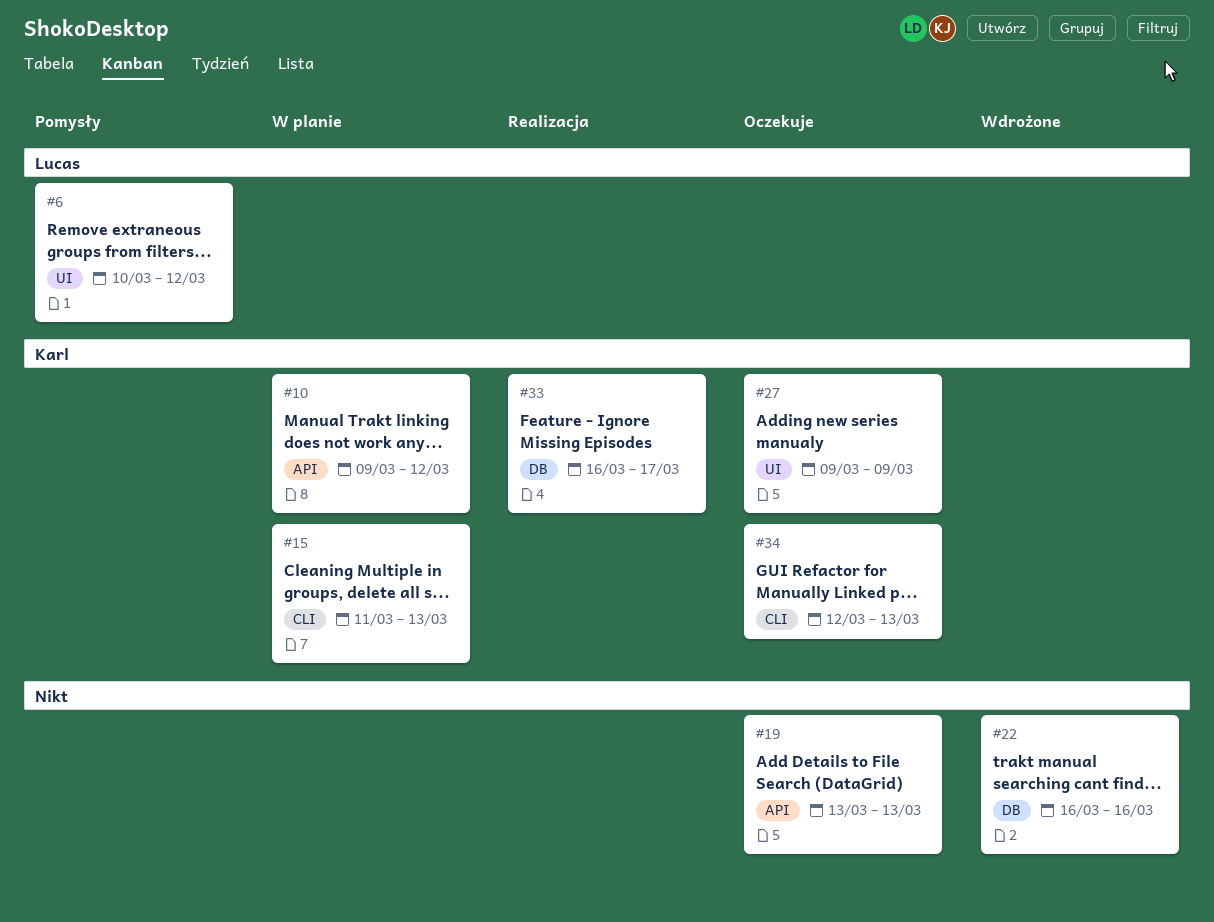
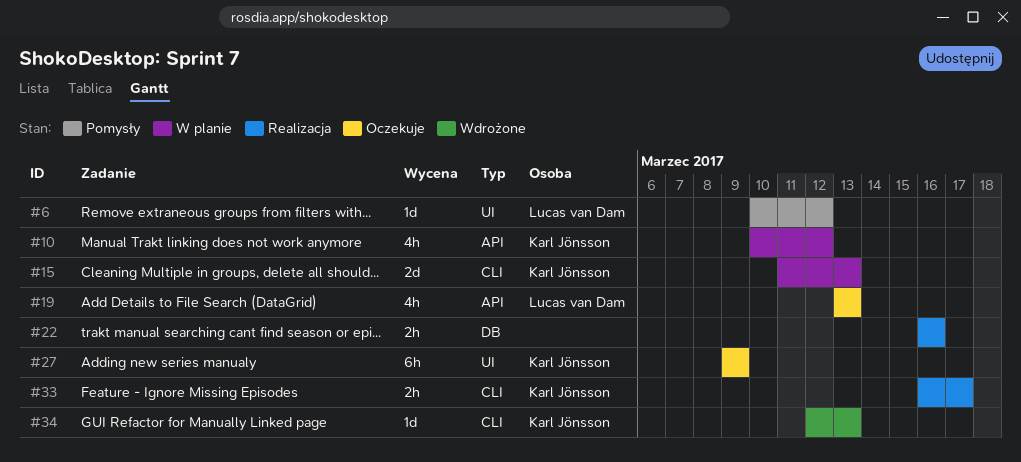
#10, start: Mar 9 -> Mar 10
#19, owner: none -> Lucas van Dam
#22, status: Wdrożone -> Realizacja
#33, label: DB -> CLI
#34, status: Oczekuje -> Wdrożone

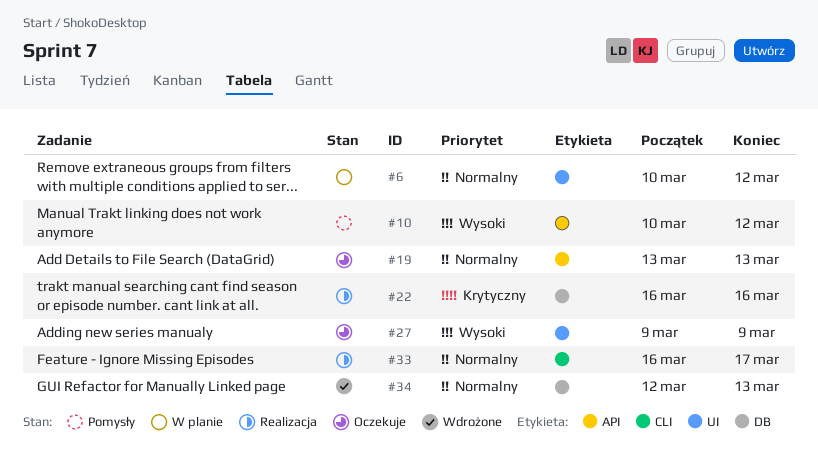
#6, status: Pomysły -> W planie
#10, status: W planie -> Pomysły
#15: present -> none
#34, label: CLI -> DB

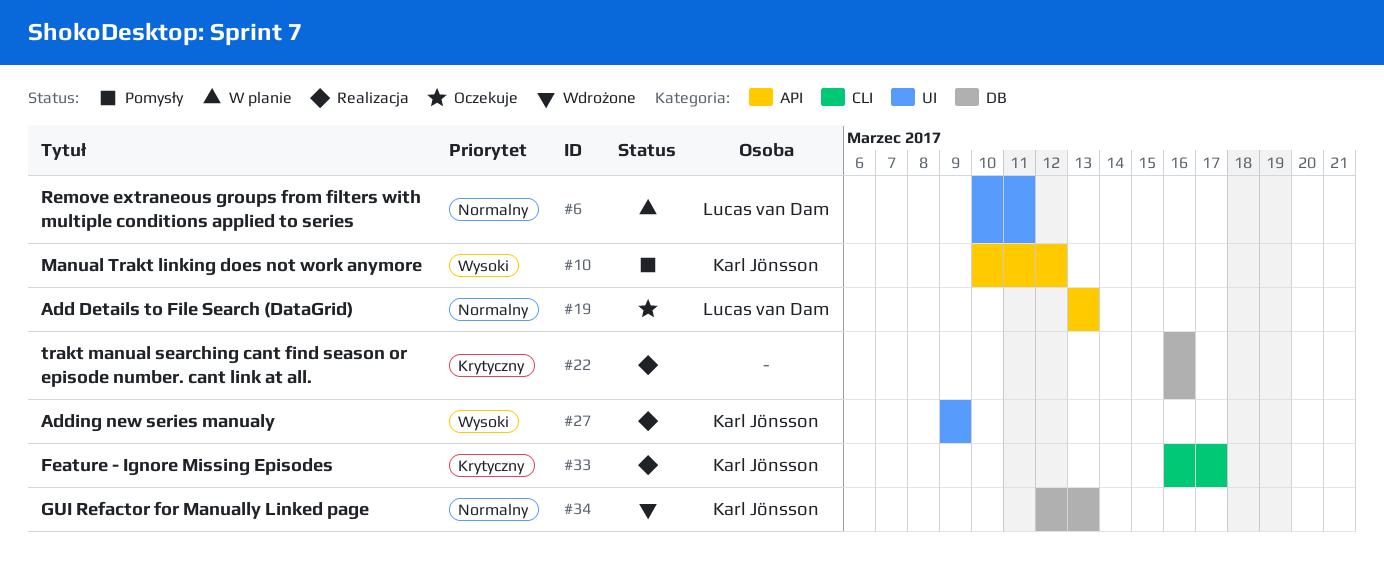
#6, due: Mar 12 -> Mar 11
#27, status: Oczekuje -> Realizacja
#33, priority: Normalny -> Krytyczny

